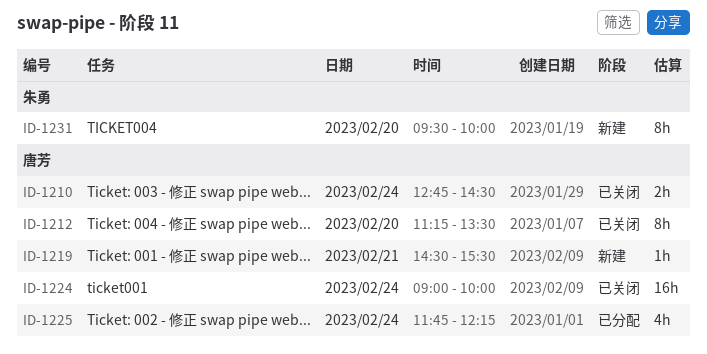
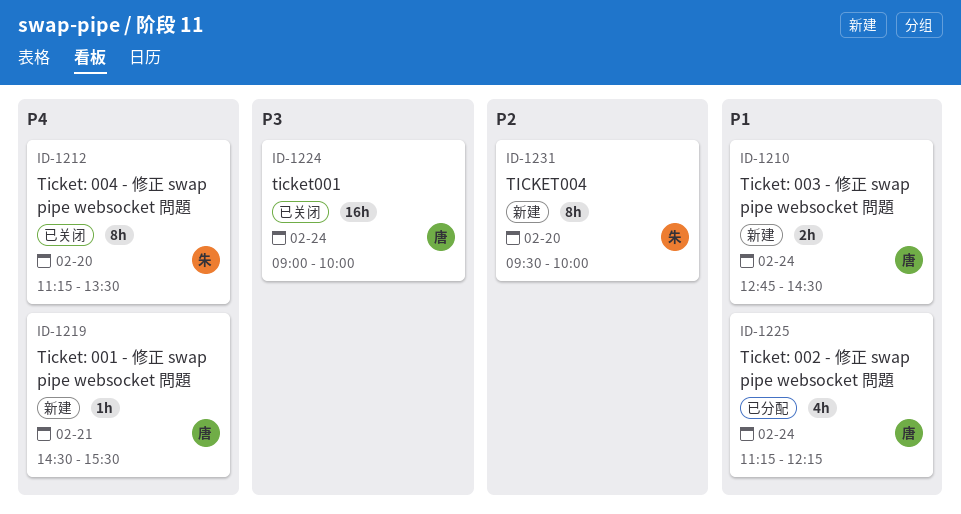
ID-1210, status: 已关闭 -> 新建
ID-1212, owner: 唐芳 -> 朱勇
ID-1225, begins: 11:45 -> 11:15

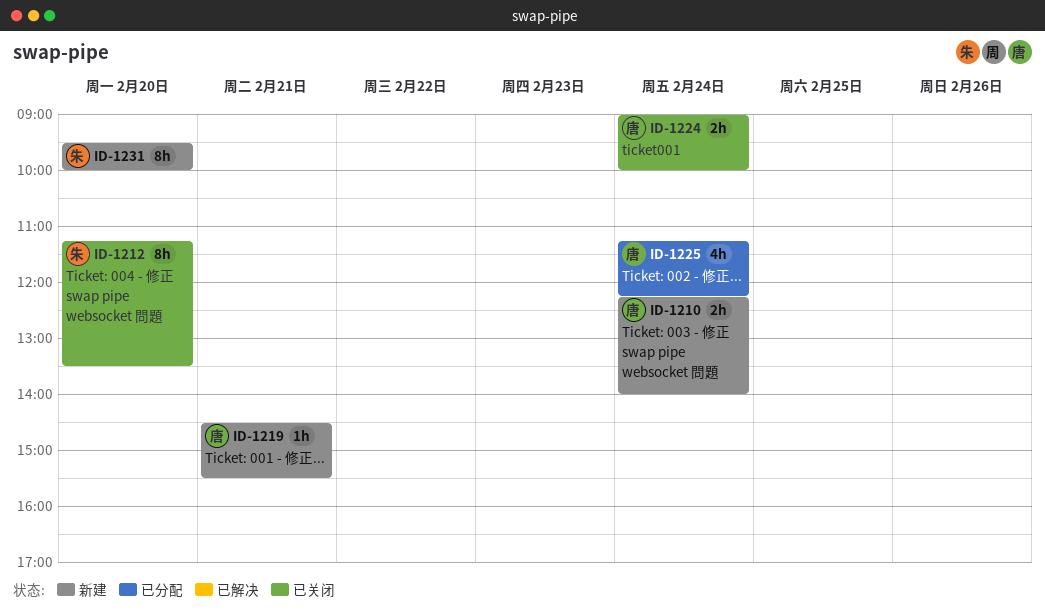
ID-1210, begins: 12:45 -> 12:15
ID-1210, ends: 14:30 -> 14:00
ID-1224, estimate: 16h -> 2h

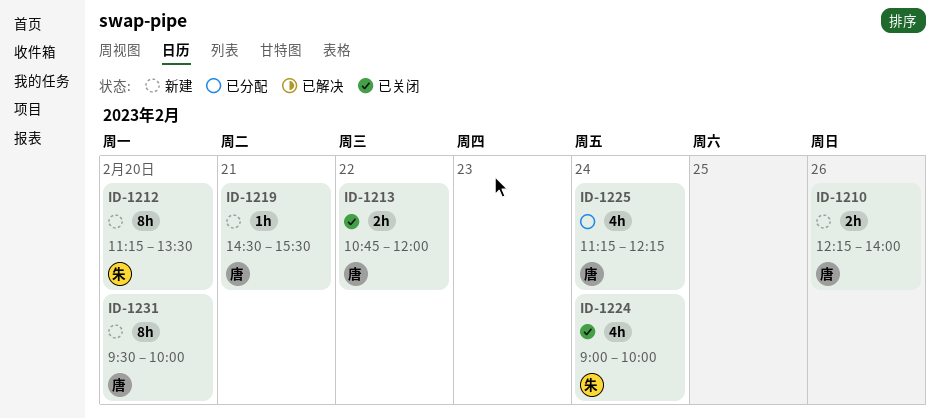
ID-1210, day: Feb 24 -> Feb 26
ID-1212, status: 已关闭 -> 新建
ID-1213: none -> present
ID-1224, owner: 唐 -> 朱
ID-1224, estimate: 2h -> 4h
ID-1231, owner: 朱 -> 唐

